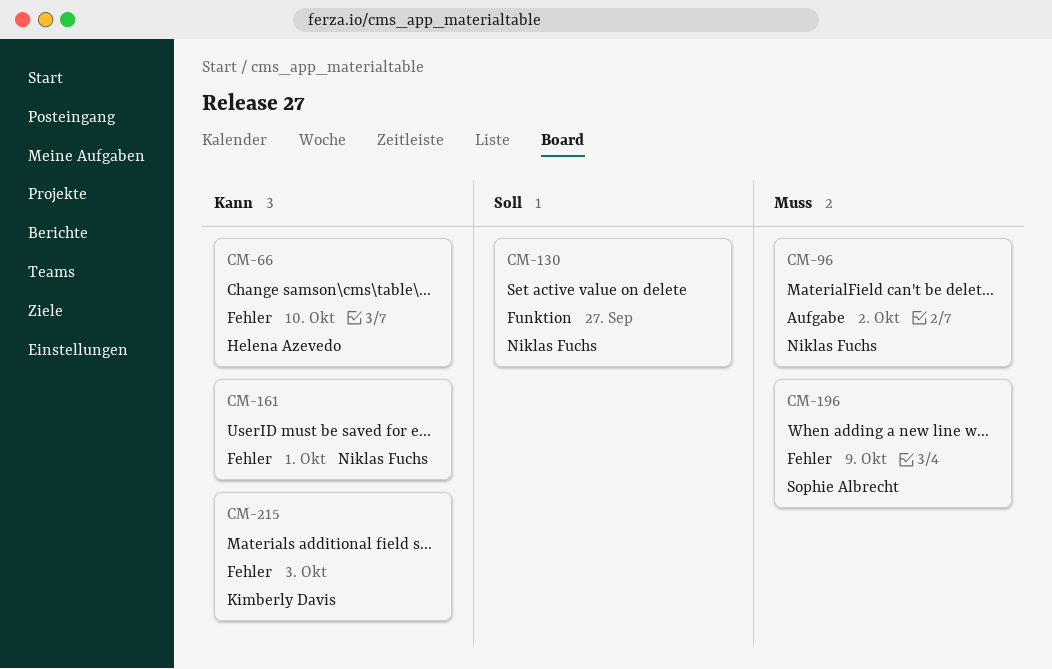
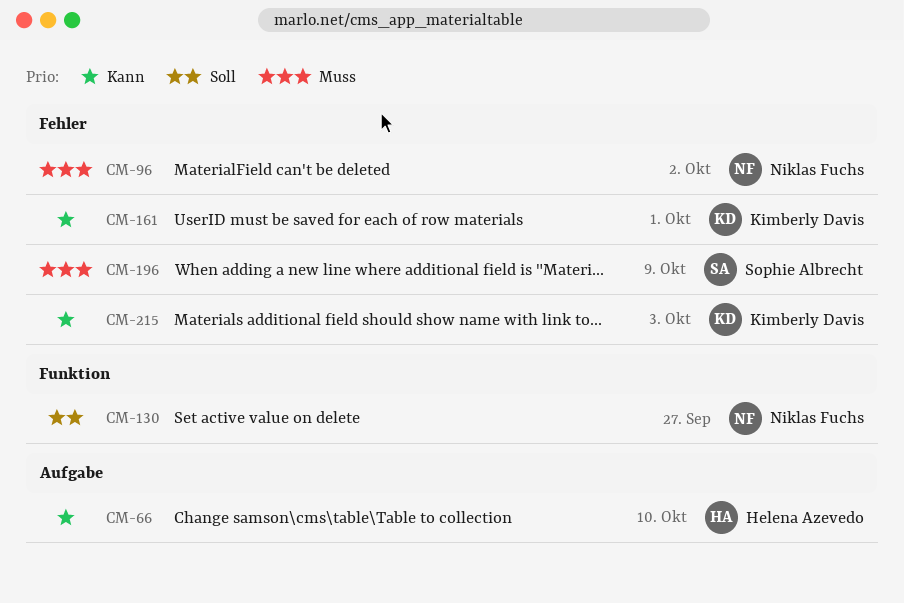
CM-66, label: Fehler -> Aufgabe
CM-96, label: Aufgabe -> Fehler
CM-161, owner: Niklas Fuchs -> Kimberly Davis

